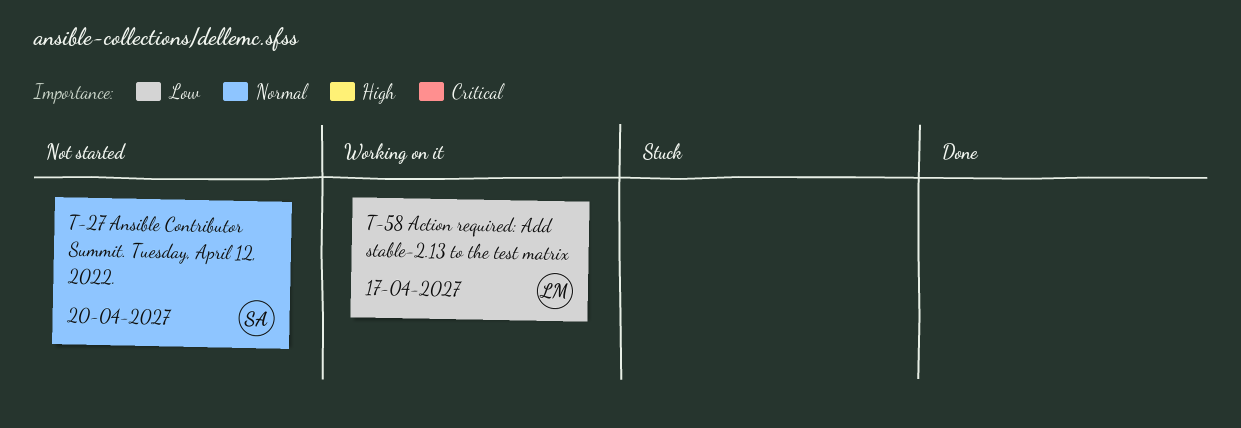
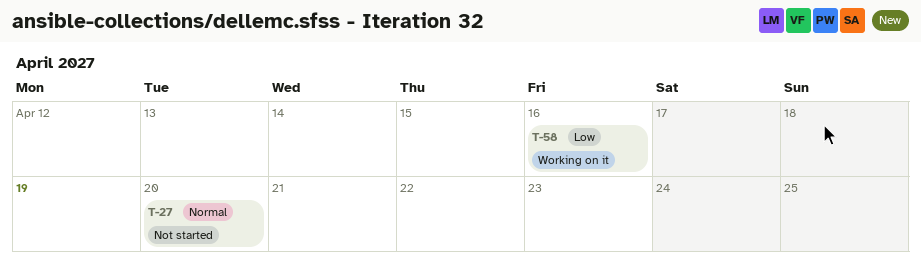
T-58, due: Apr 17 -> Apr 16

